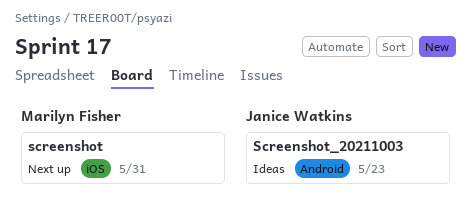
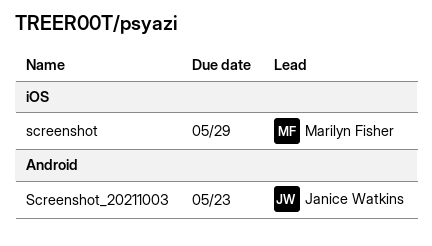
screenshot, due: May 31 -> May 29

